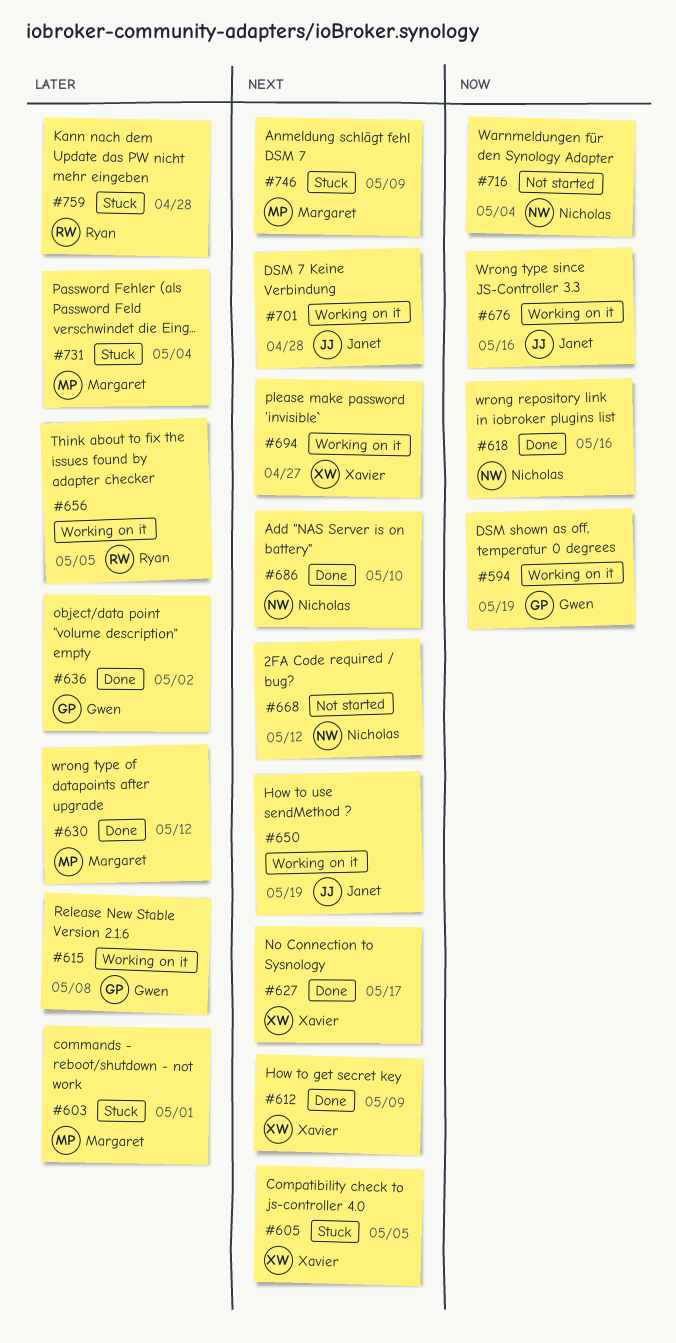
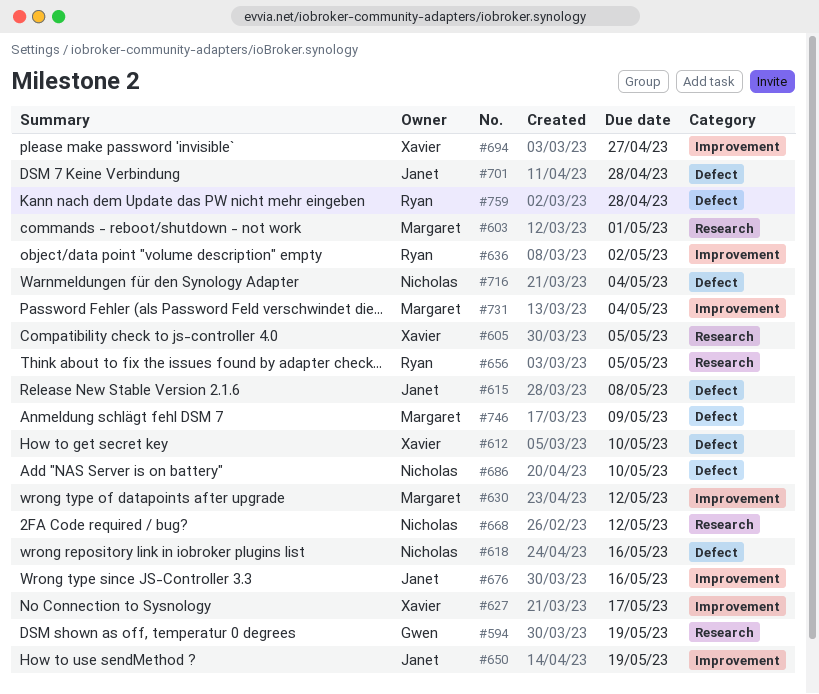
#612, due: May 9 -> May 10
#615, owner: Gwen -> Janet
#636, owner: Gwen -> Ryan

